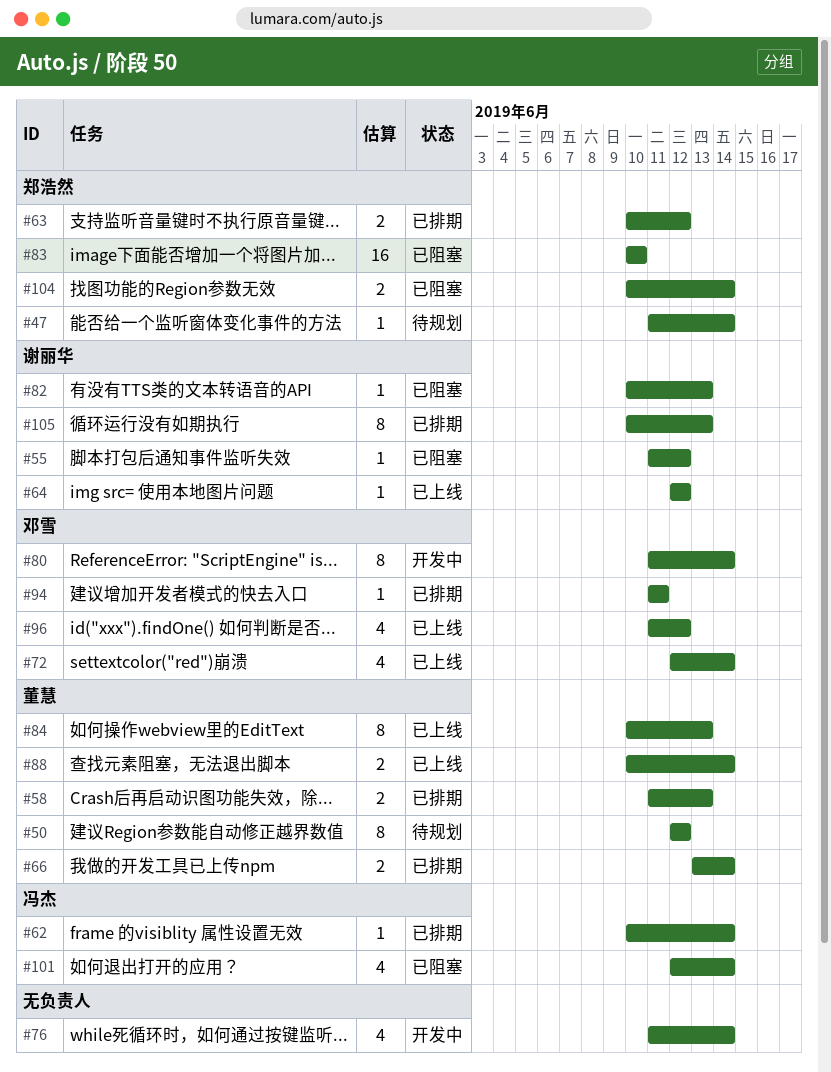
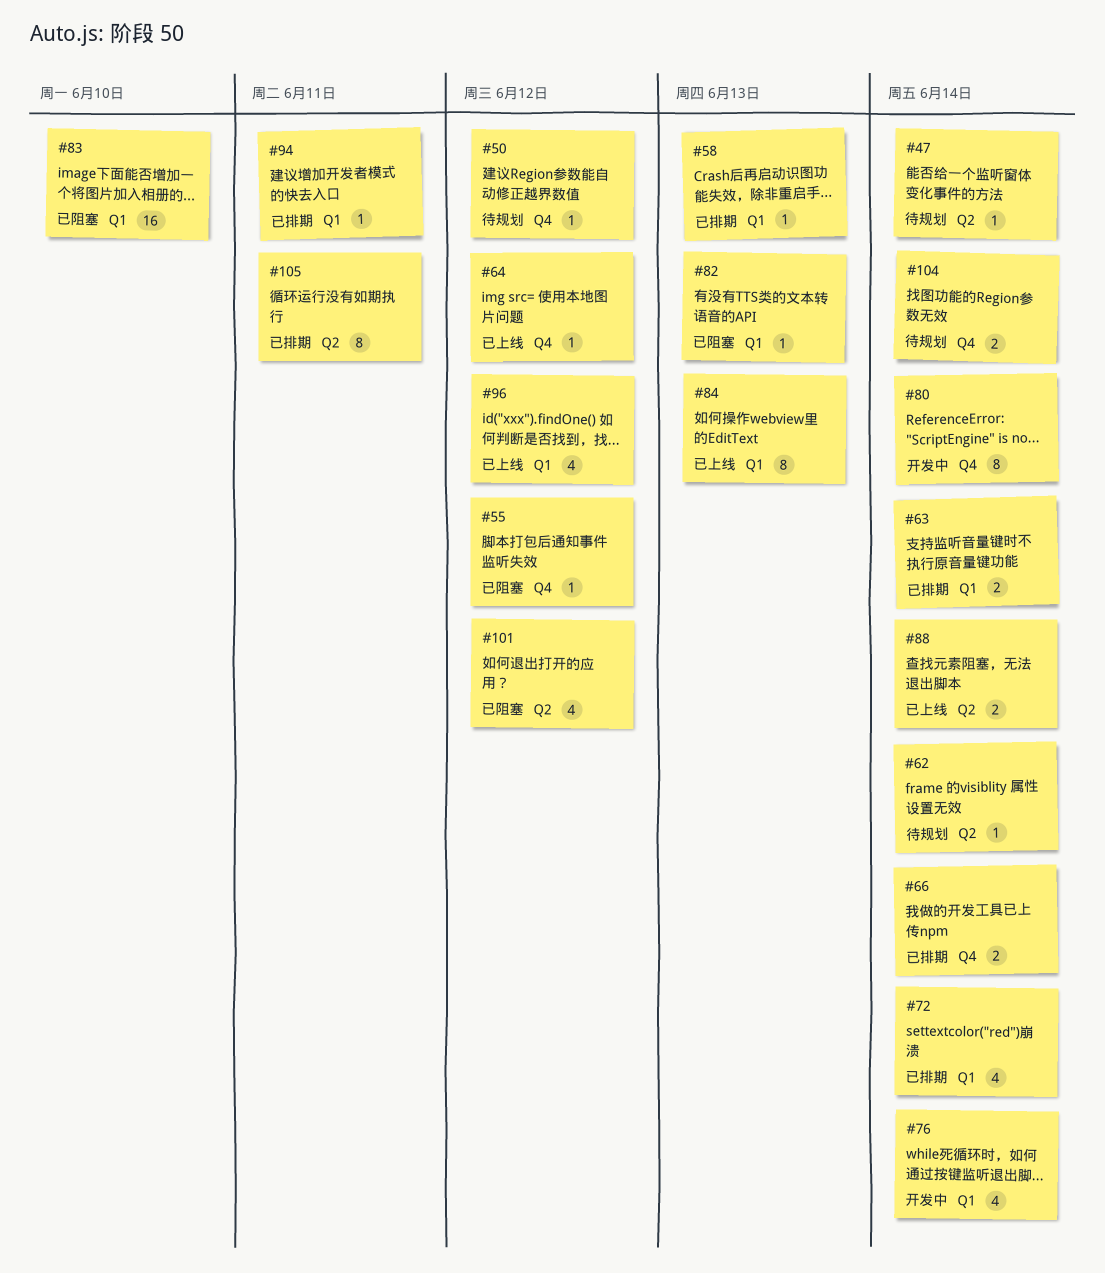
#50, estimate: 8 -> 1
#58, estimate: 2 -> 1
#62, status: 已排期 -> 待规划
#63, due: Jun 12 -> Jun 14
#72, status: 已上线 -> 已排期
#101, due: Jun 14 -> Jun 12
#104, status: 已阻塞 -> 待规划
#105, due: Jun 13 -> Jun 11

